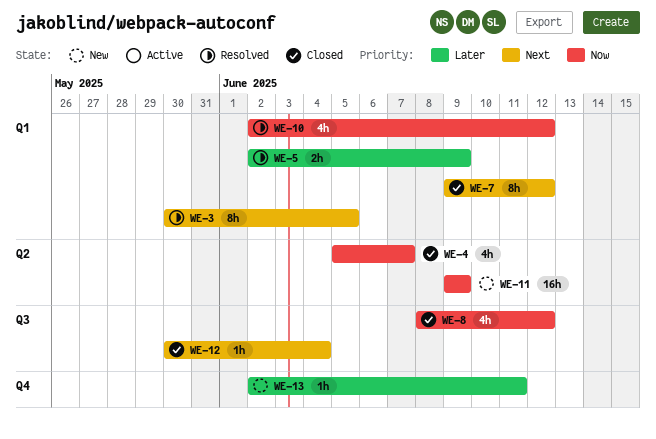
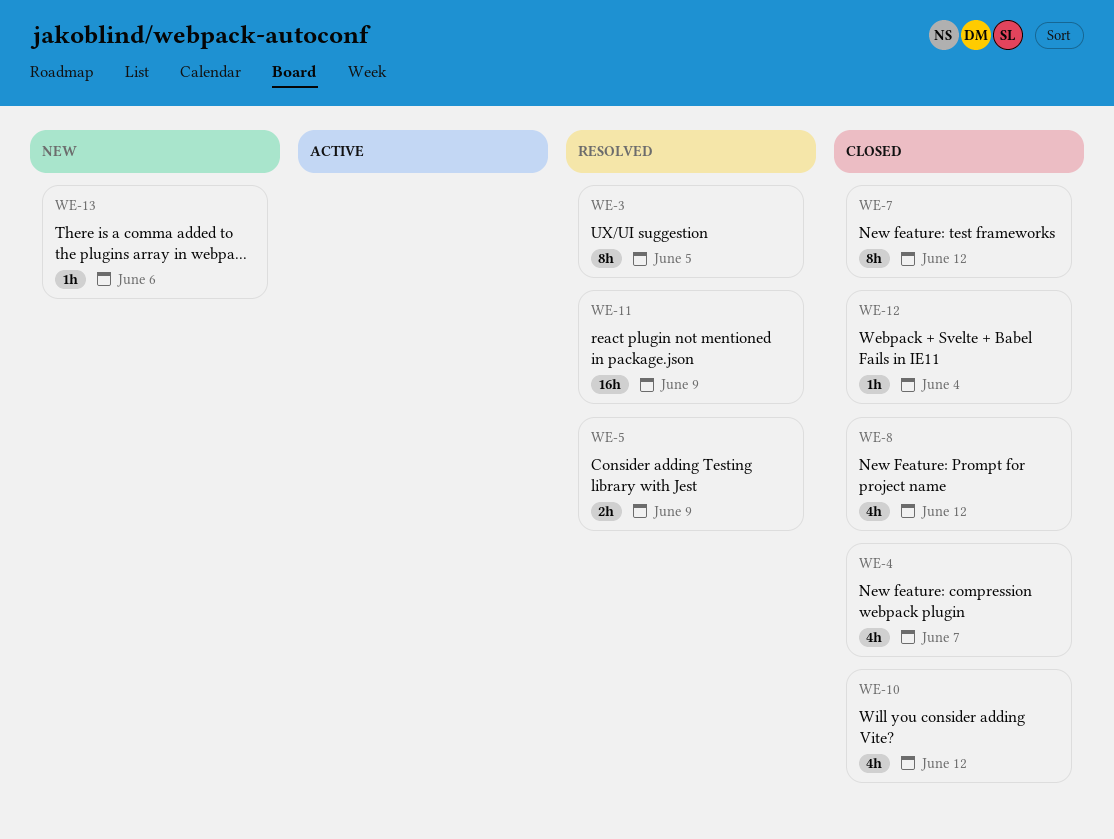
WE-10, status: Resolved -> Closed
WE-11, status: New -> Resolved
WE-13, due: Jun 11 -> Jun 6

